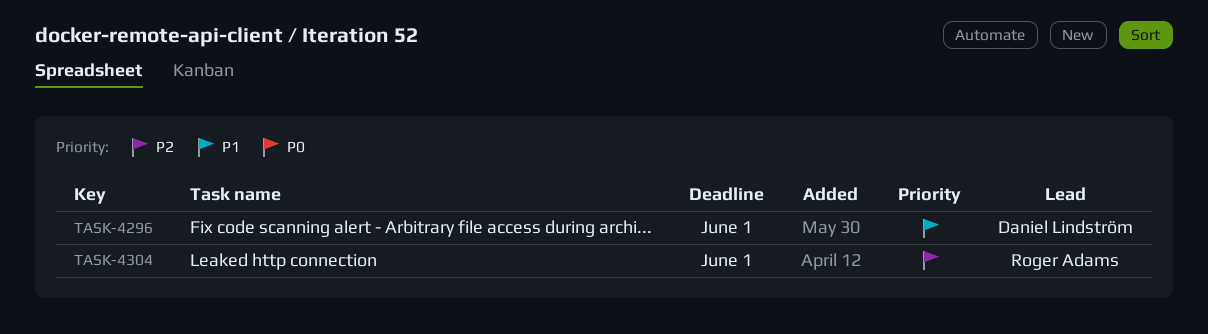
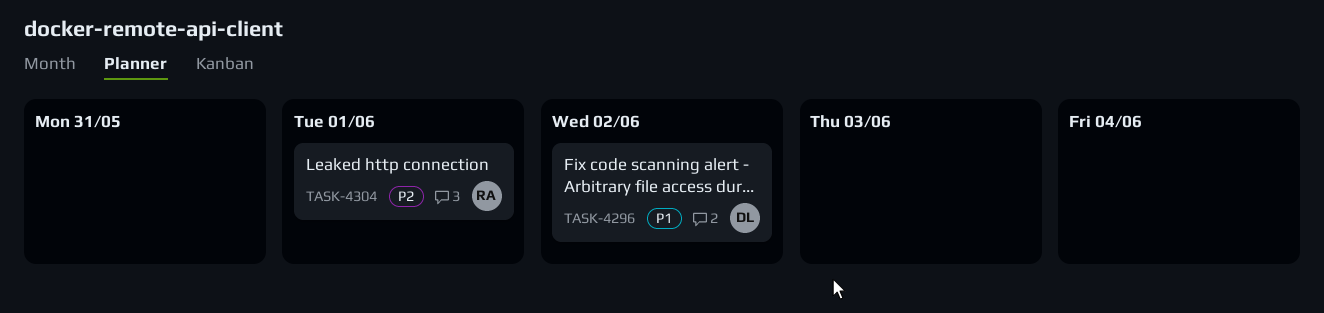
TASK-4296, due: Jun 1 -> Jun 2

